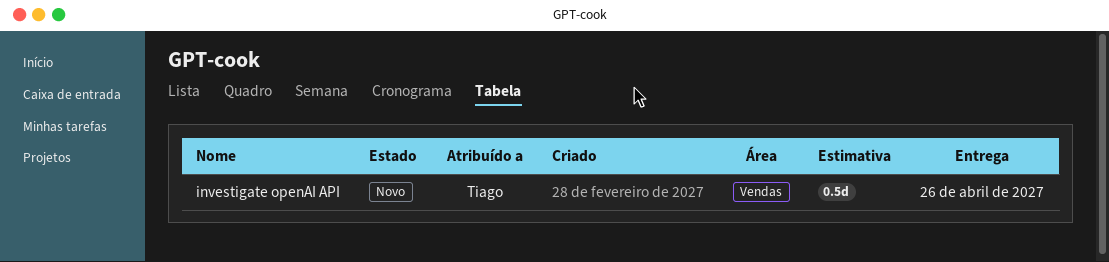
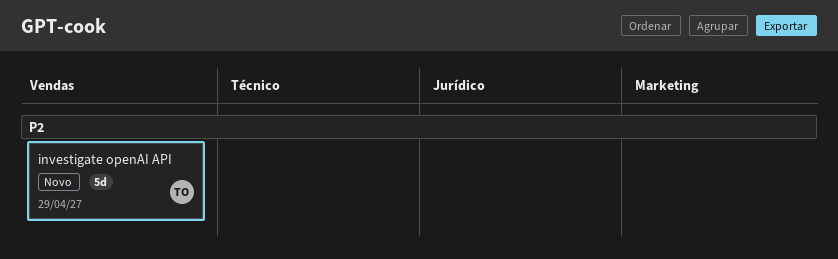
investigate openAI API, estimate: 0.5d -> 5d
investigate openAI API, due: Apr 26 -> Apr 29

